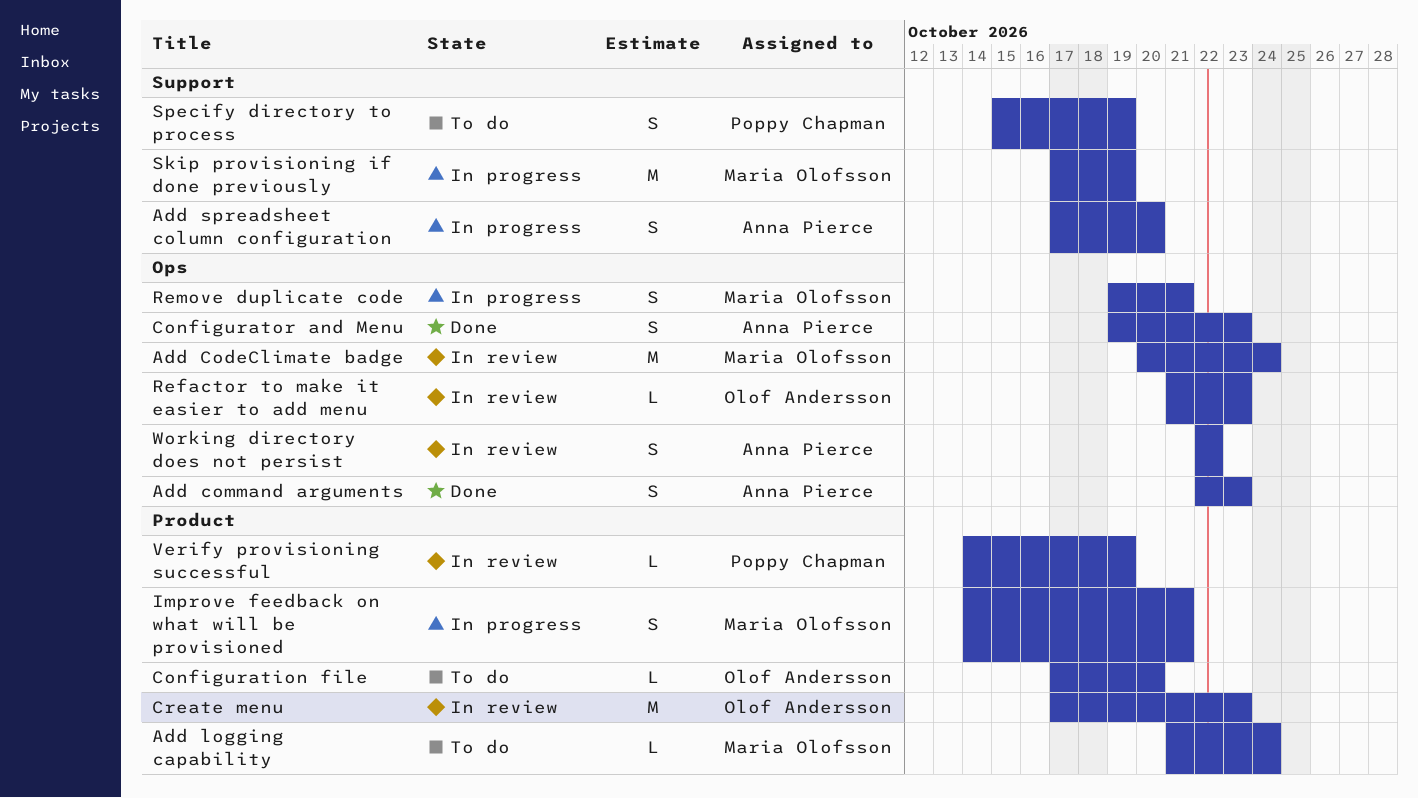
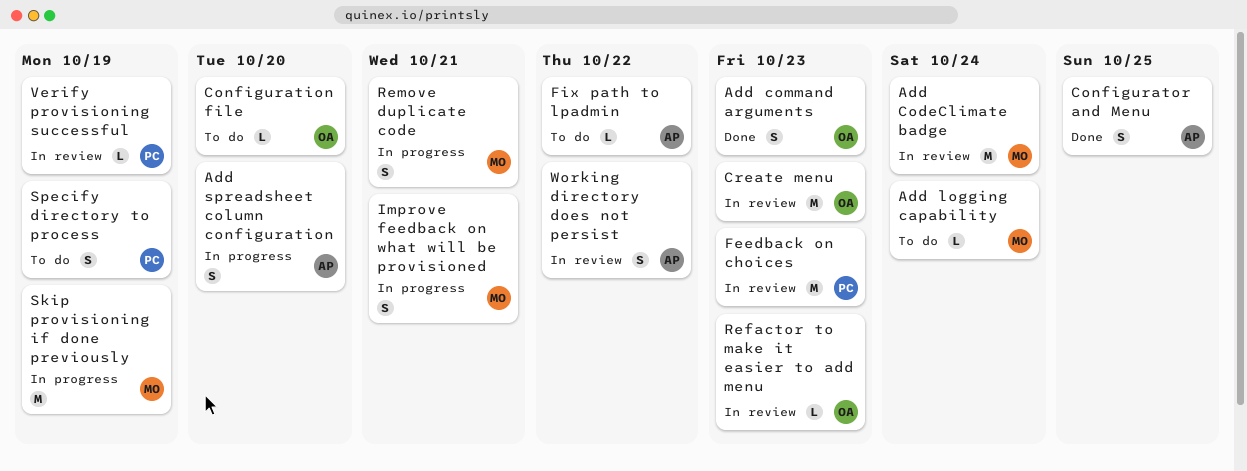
Add command arguments, owner: Anna Pierce -> Olof Andersson
Configurator and Menu, due: Oct 23 -> Oct 25
Feedback on choices: none -> present
Fix path to lpadmin: none -> present

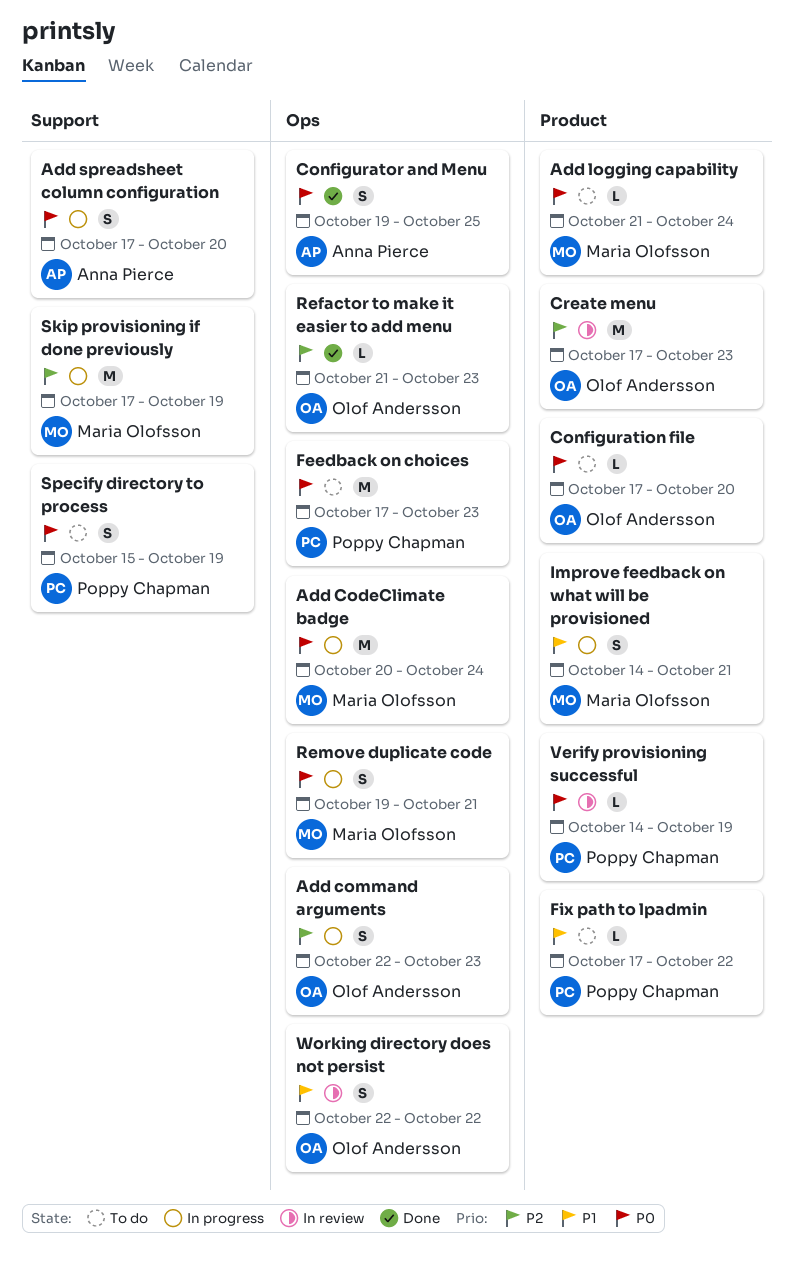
Add CodeClimate badge, status: In review -> In progress
Add command arguments, status: Done -> In progress
Feedback on choices, status: In review -> To do
Fix path to lpadmin, owner: Anna Pierce -> Poppy Chapman
Refactor to make it easier to add menu, status: In review -> Done
Working directory does not persist, owner: Anna Pierce -> Olof Andersson

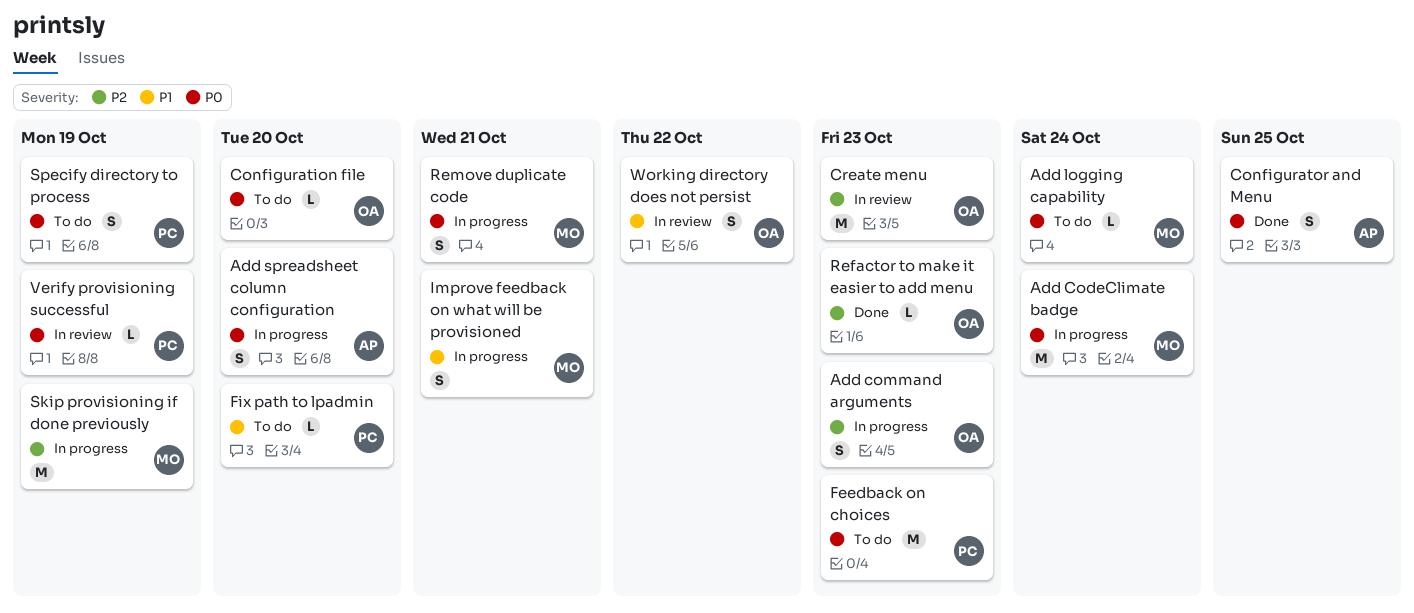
Fix path to lpadmin, due: Oct 22 -> Oct 20

